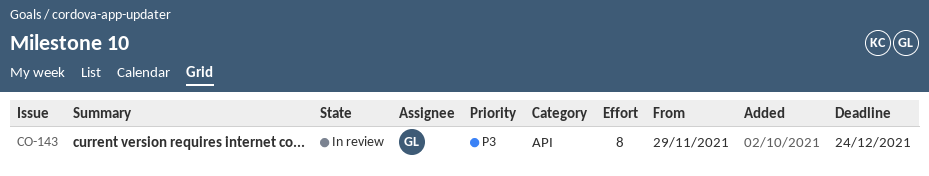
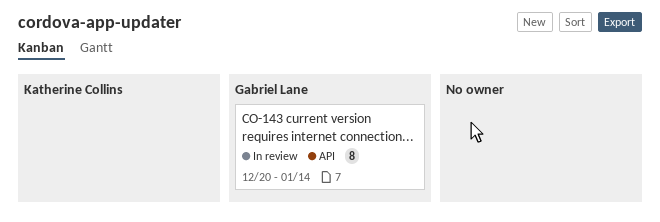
CO-143, start: Nov 29 -> Dec 20
CO-143, due: Dec 24 -> Jan 14

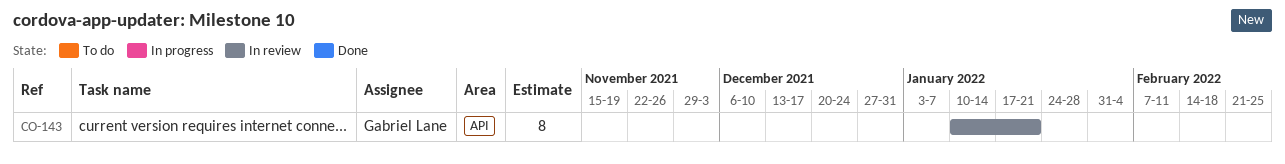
CO-143, start: Dec 20 -> Jan 10
CO-143, due: Jan 14 -> Jan 21

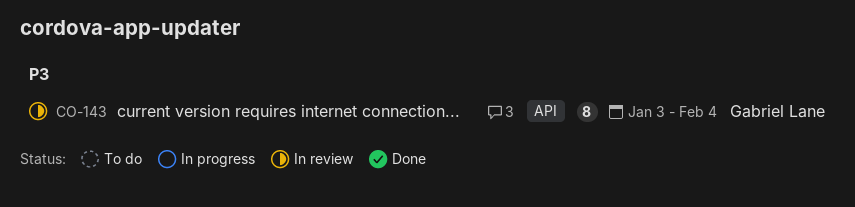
CO-143, start: Jan 10 -> Jan 3
CO-143, due: Jan 21 -> Feb 4

